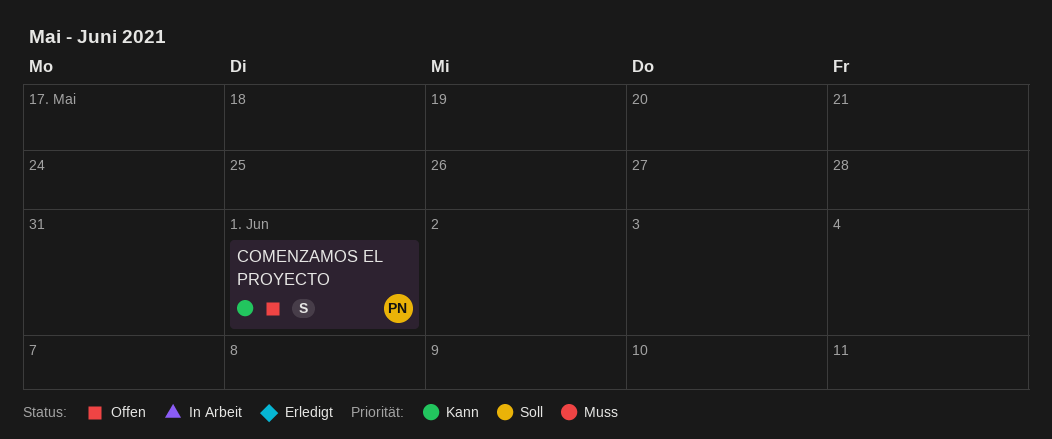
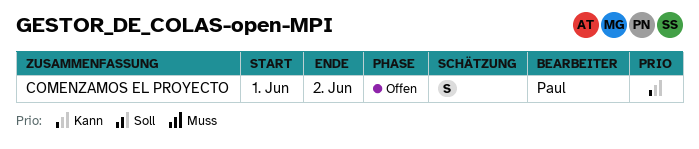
COMENZAMOS EL PROYECTO, due: Jun 1 -> Jun 2

